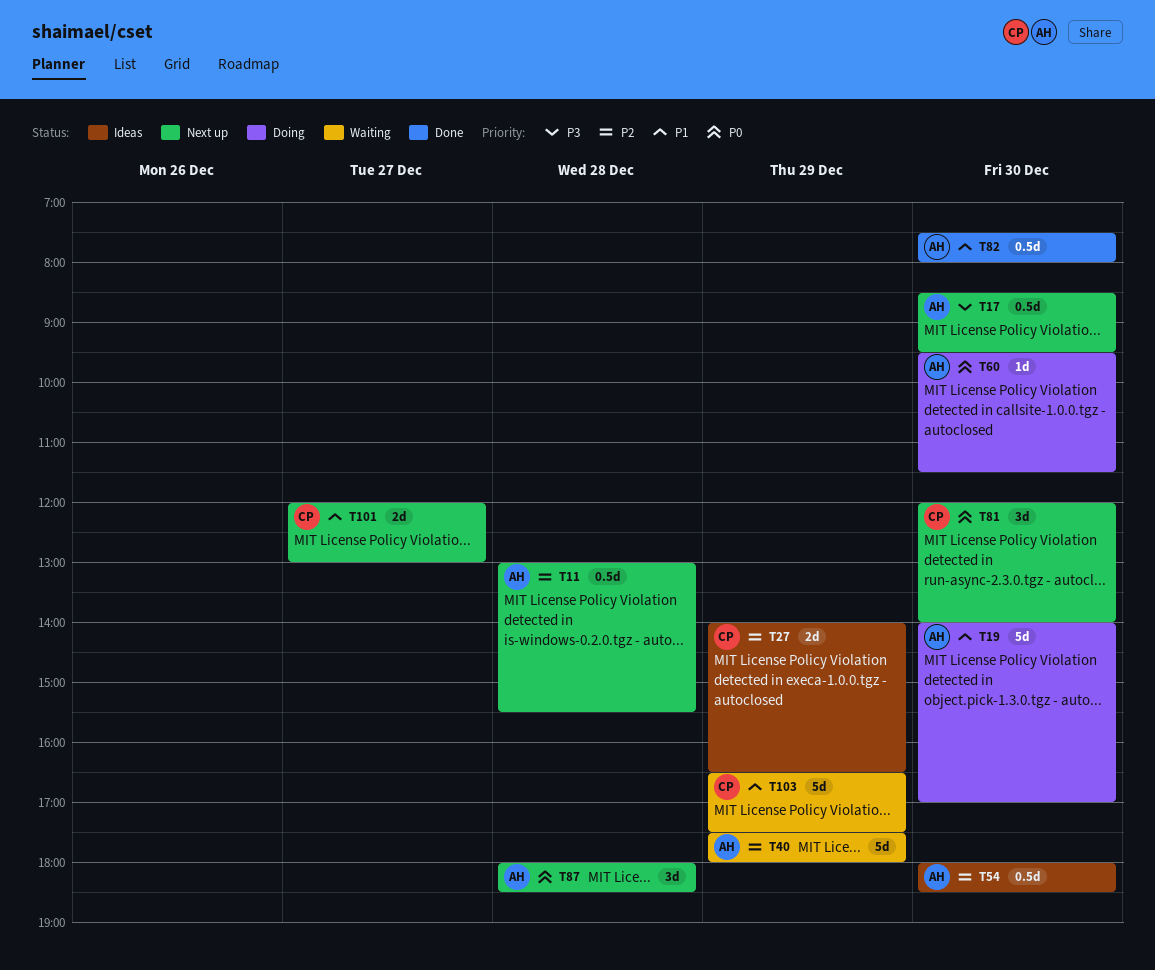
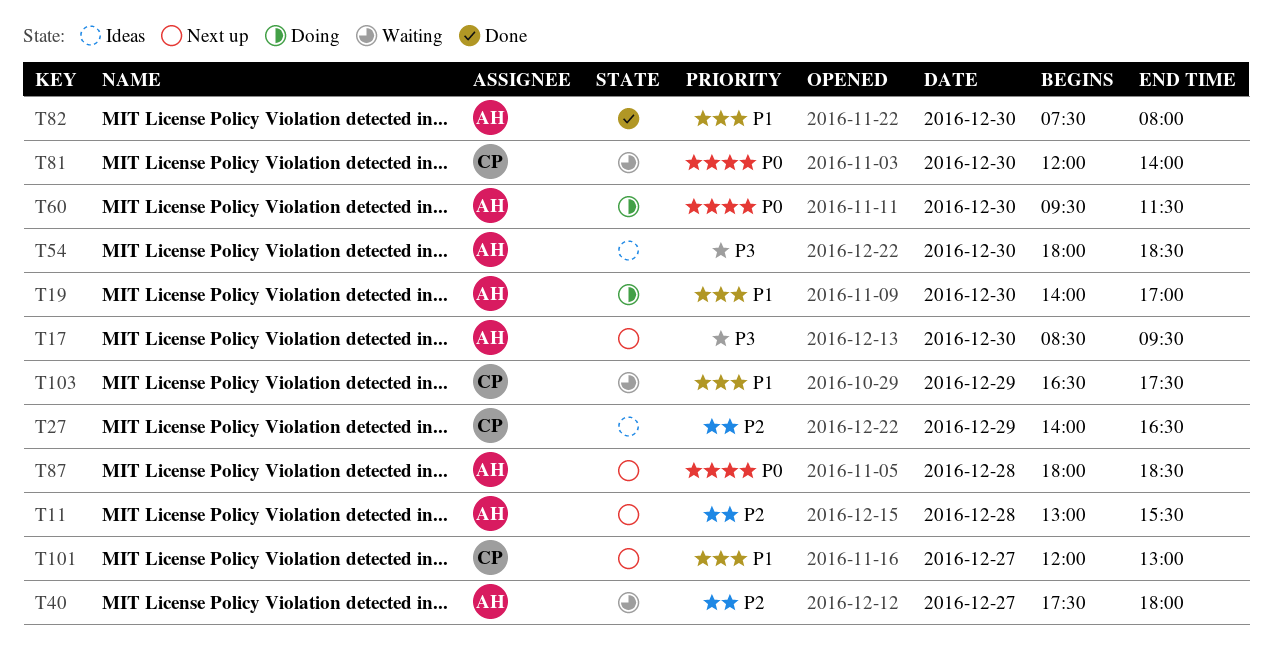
T40, day: Dec 29 -> Dec 27
T54, priority: P2 -> P3
T81, status: Next up -> Waiting

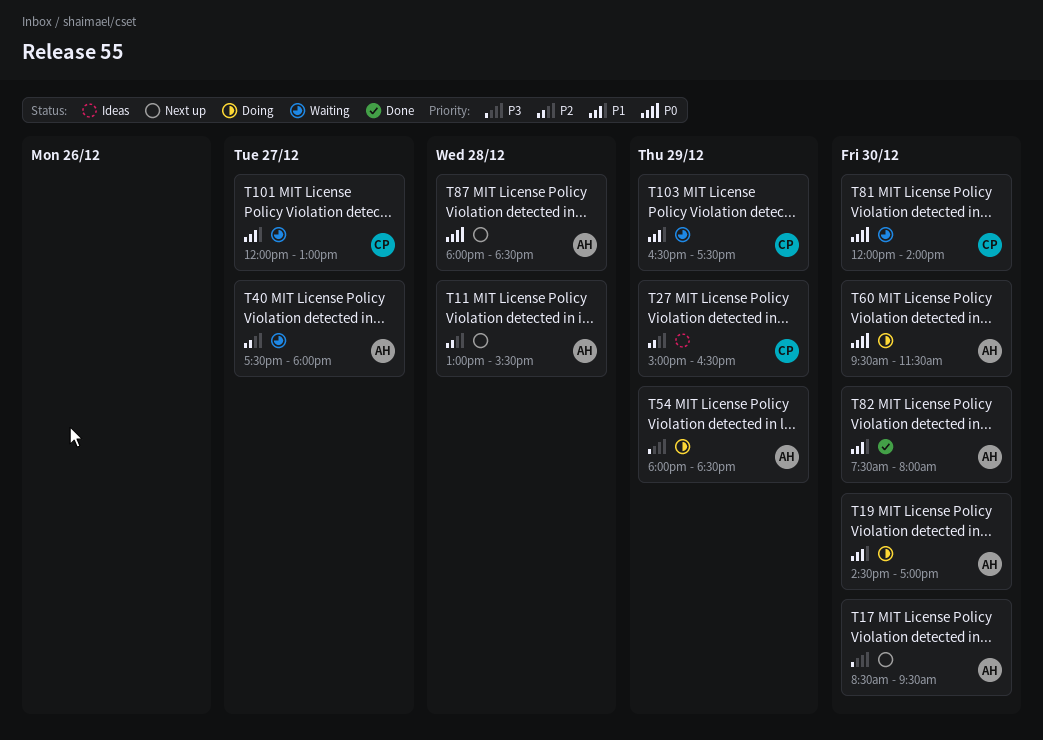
T19, begins: 14:00 -> 14:30
T27, begins: 14:00 -> 15:00
T54, status: Ideas -> Doing
T54, day: Dec 30 -> Dec 29
T101, status: Next up -> Waiting

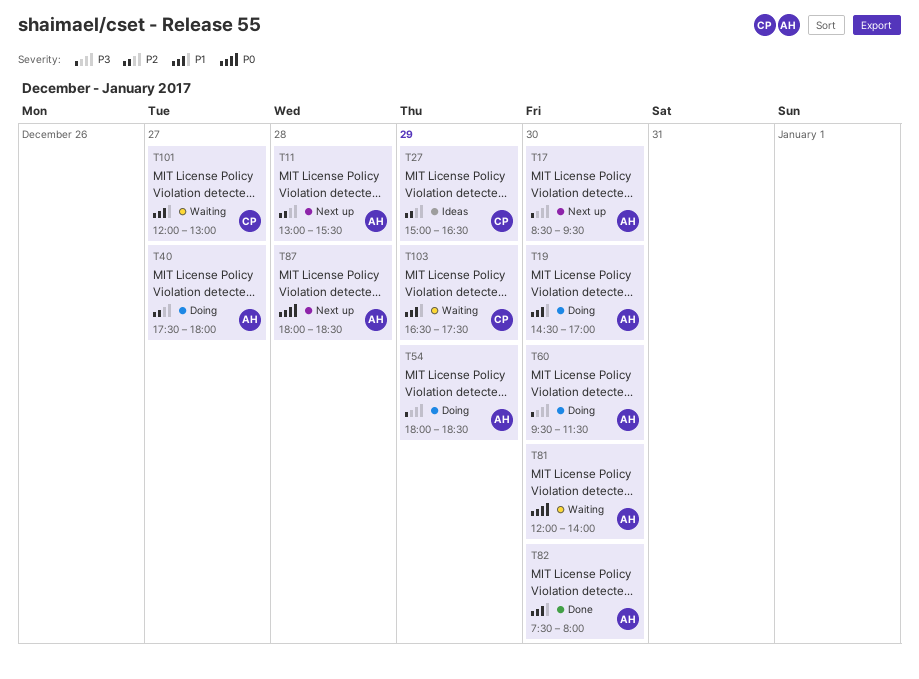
T40, status: Waiting -> Doing
T60, priority: P0 -> P3
T81, owner: CP -> AH

